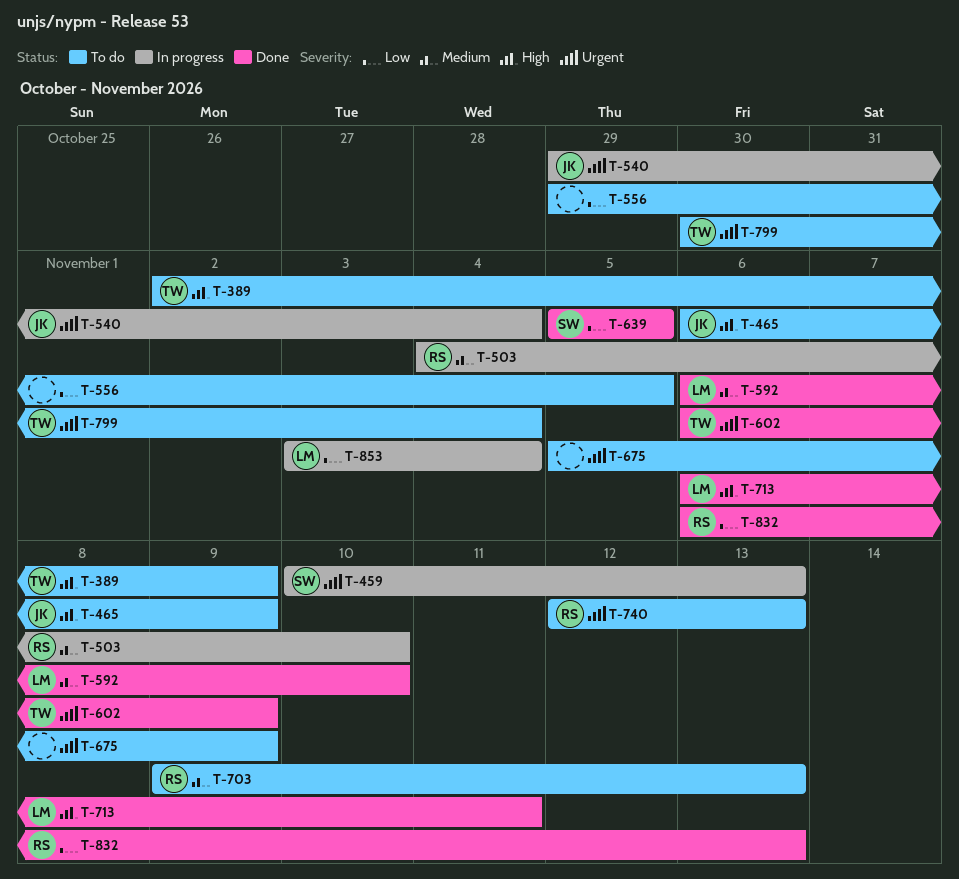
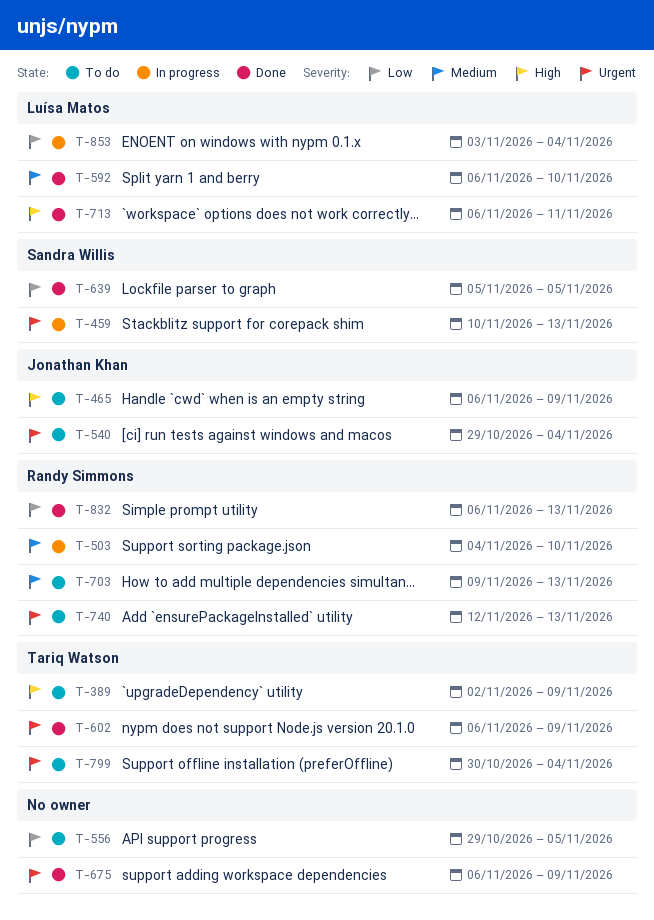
T-540, status: In progress -> To do
T-675, status: To do -> Done
T-675, start: Nov 5 -> Nov 6

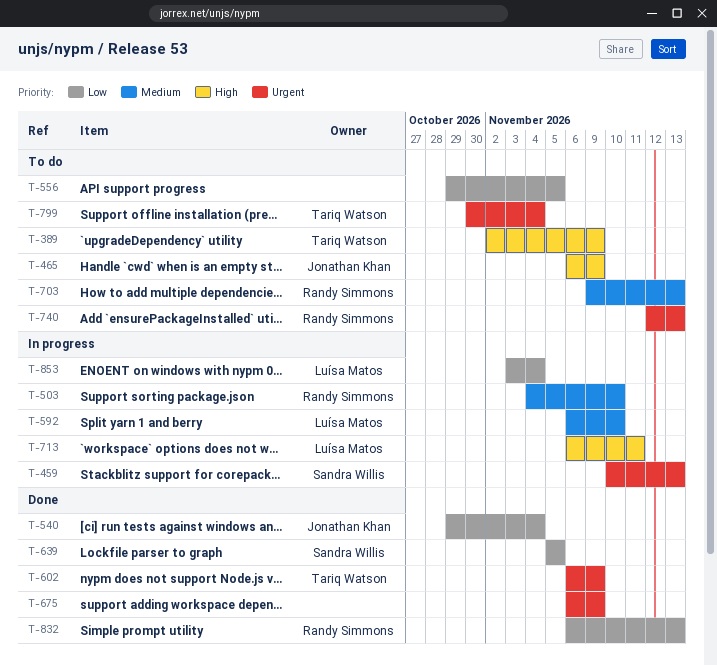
T-540, status: To do -> Done
T-540, priority: Urgent -> Low
T-592, status: Done -> In progress
T-713, status: Done -> In progress

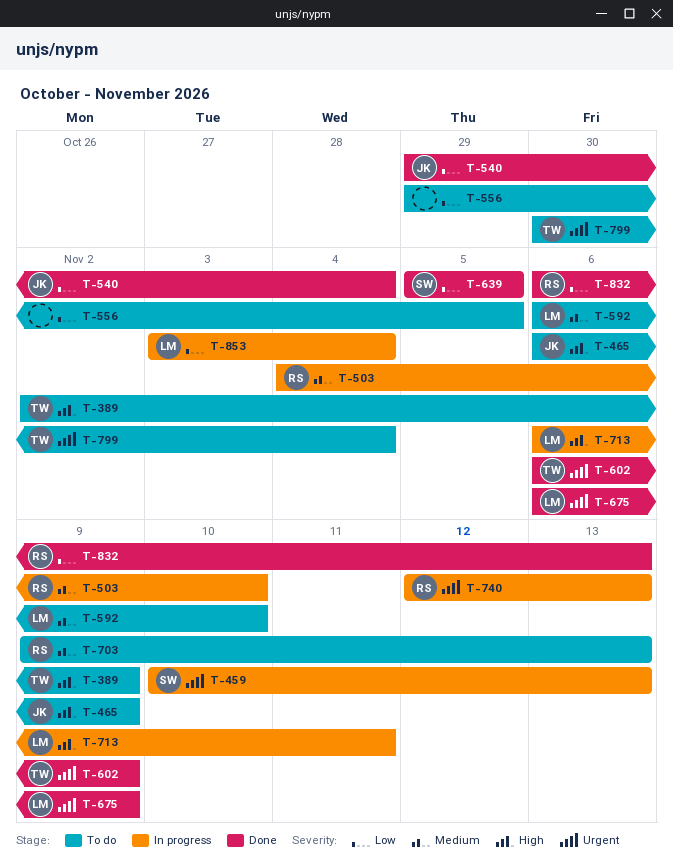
T-592, status: In progress -> To do
T-675, owner: none -> Luísa Matos
T-740, status: To do -> In progress

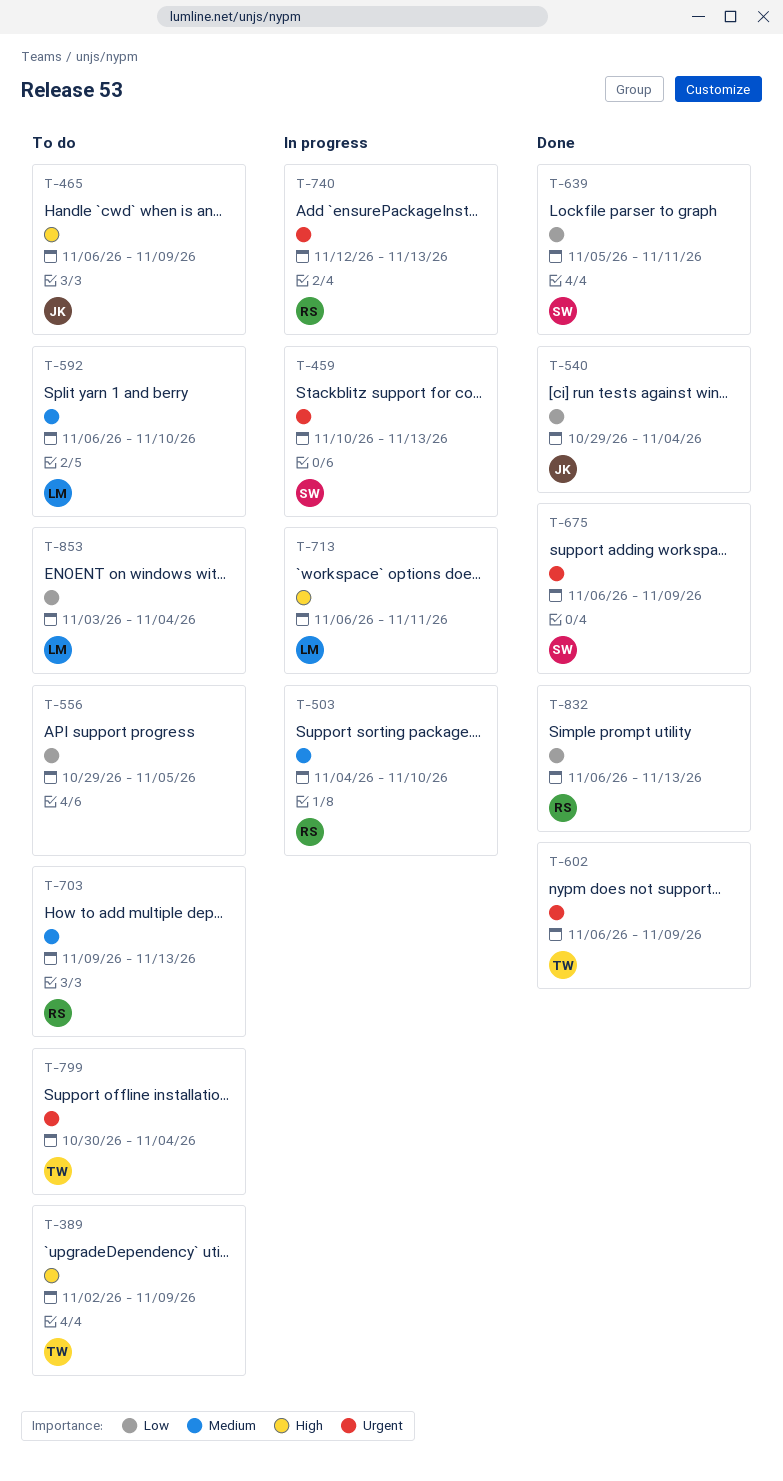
T-639, due: Nov 5 -> Nov 11
T-675, owner: LM -> SW
T-853, status: In progress -> To do

